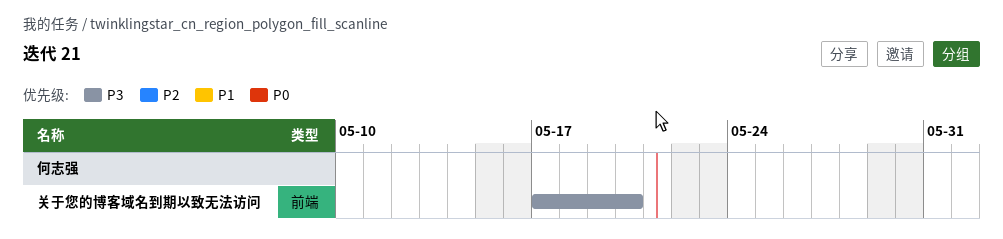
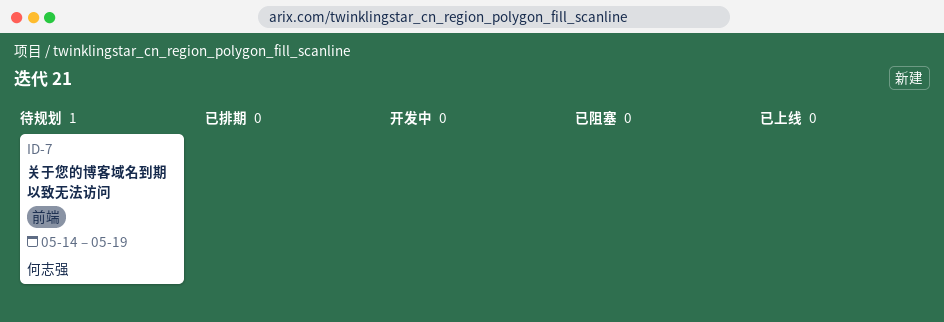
关于您的博客域名到期以致无法访问, start: May 17 -> May 14
关于您的博客域名到期以致无法访问, due: May 20 -> May 19

